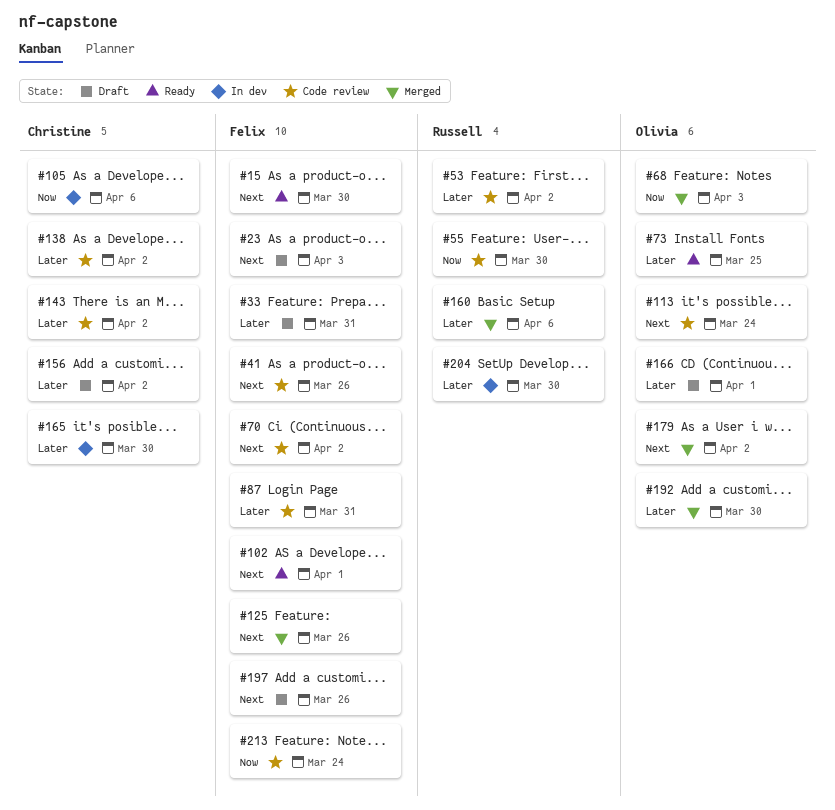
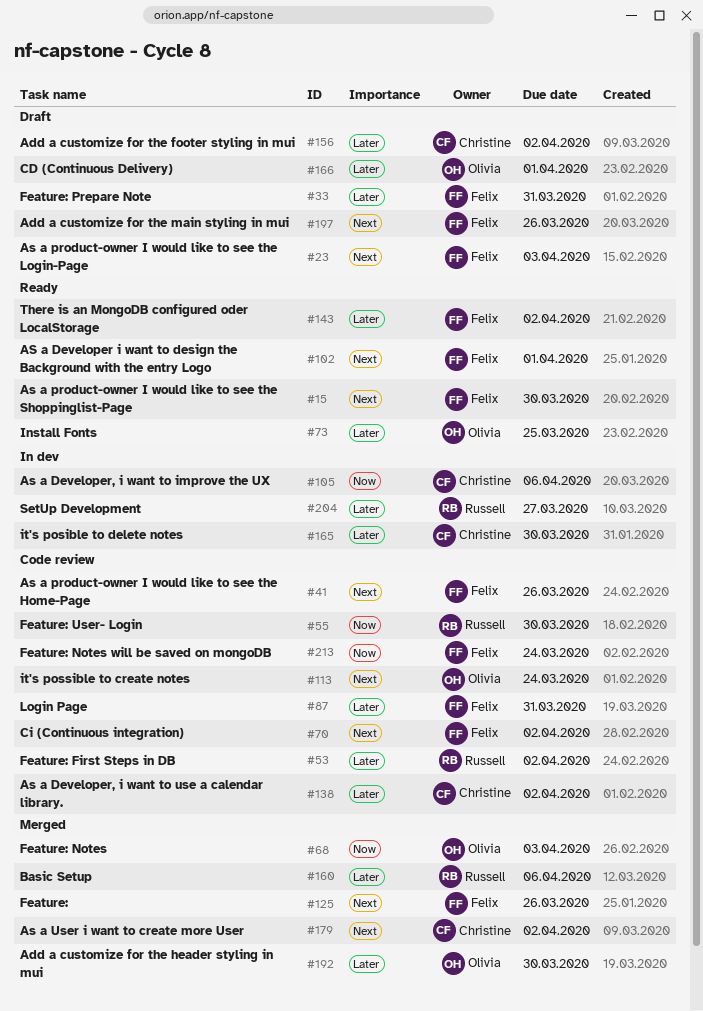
#143, status: Code review -> Ready
#143, owner: Christine -> Felix
#179, owner: Olivia -> Christine
#204, due: Mar 30 -> Mar 27

